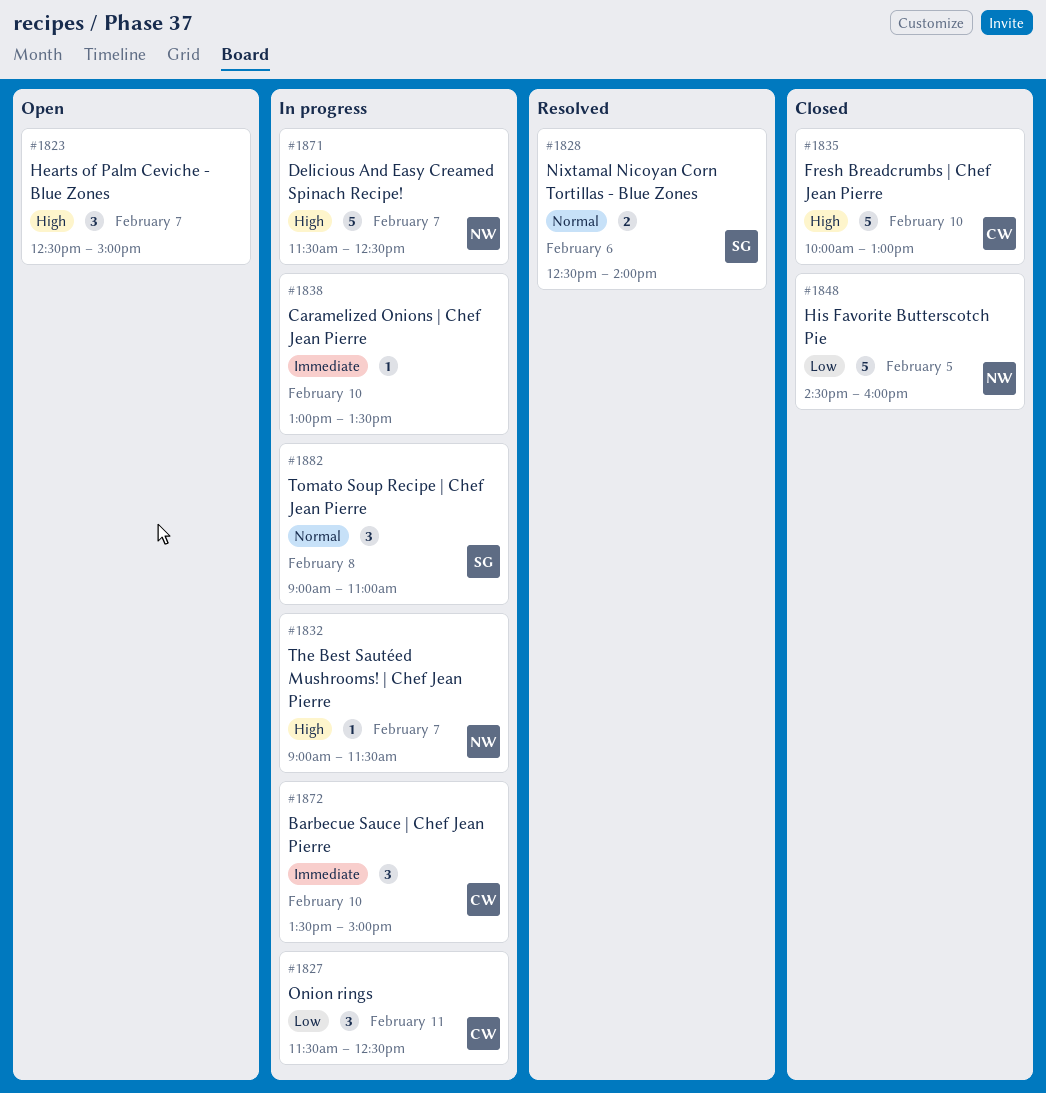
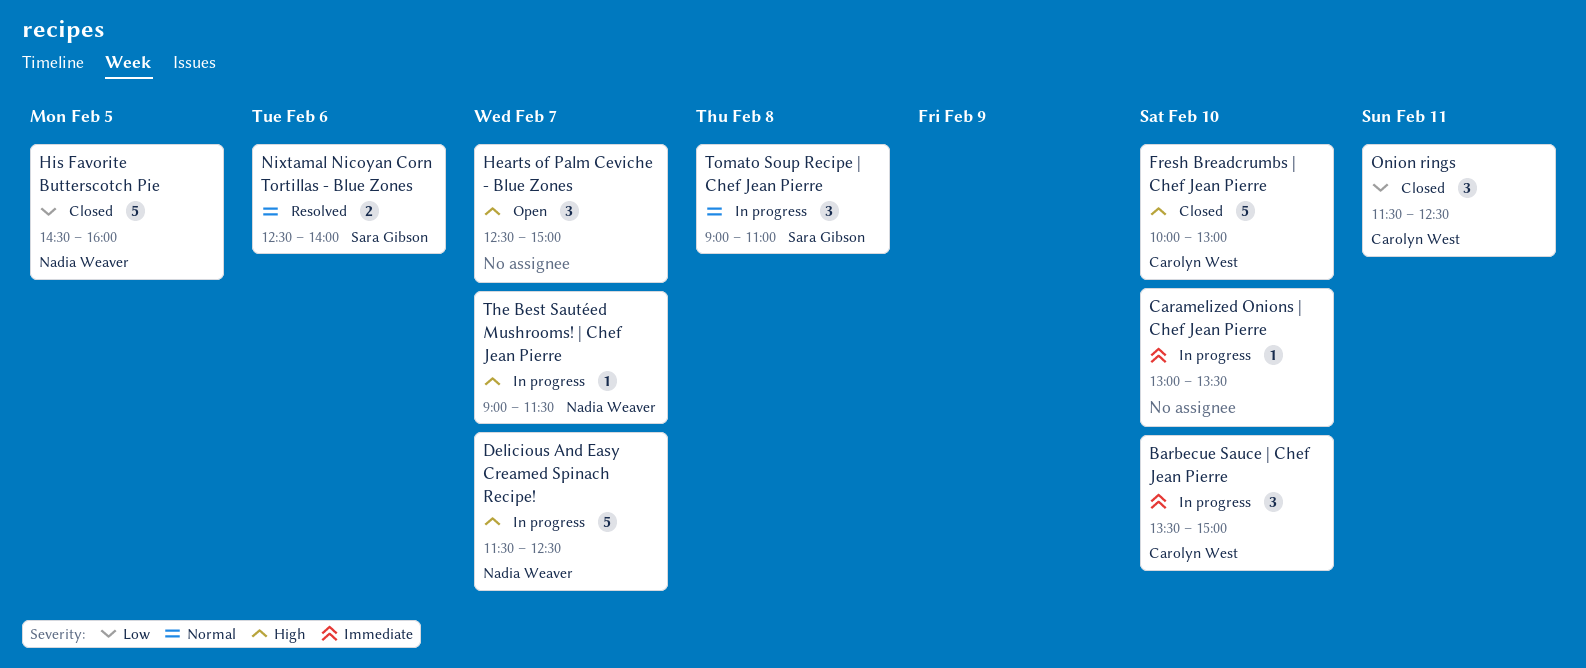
Onion rings, status: In progress -> Closed

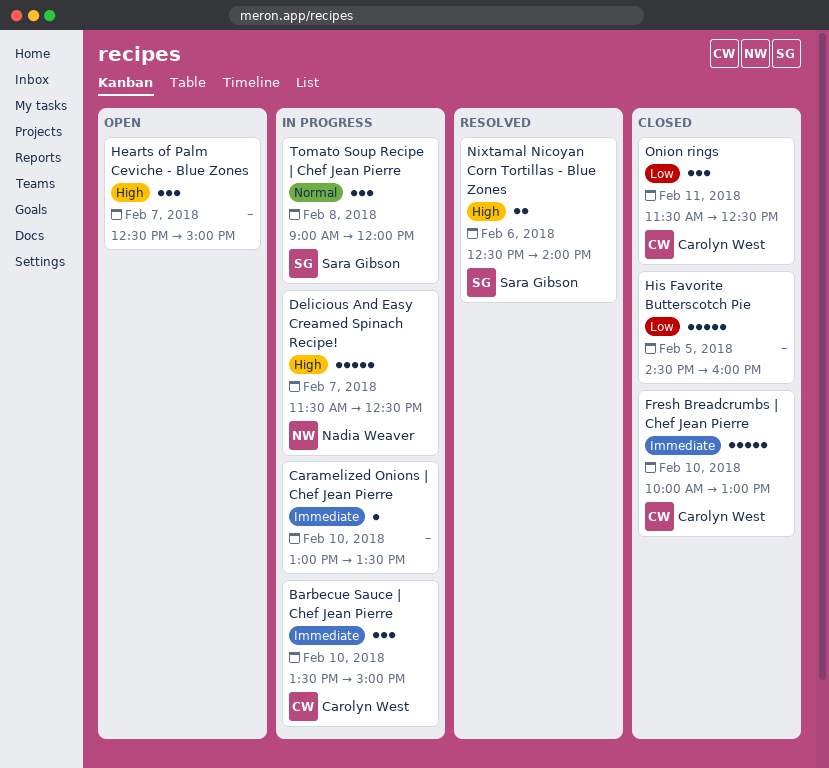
Fresh Breadcrumbs | Chef Jean Pierre, priority: High -> Immediate
His Favorite Butterscotch Pie, owner: Nadia Weaver -> none
Nixtamal Nicoyan Corn Tortillas - Blue Zones, priority: Normal -> High
The Best Sautéed Mushrooms! | Chef Jean Pierre: present -> none
Tomato Soup Recipe | Chef Jean Pierre, ends: 11:00 -> 12:00

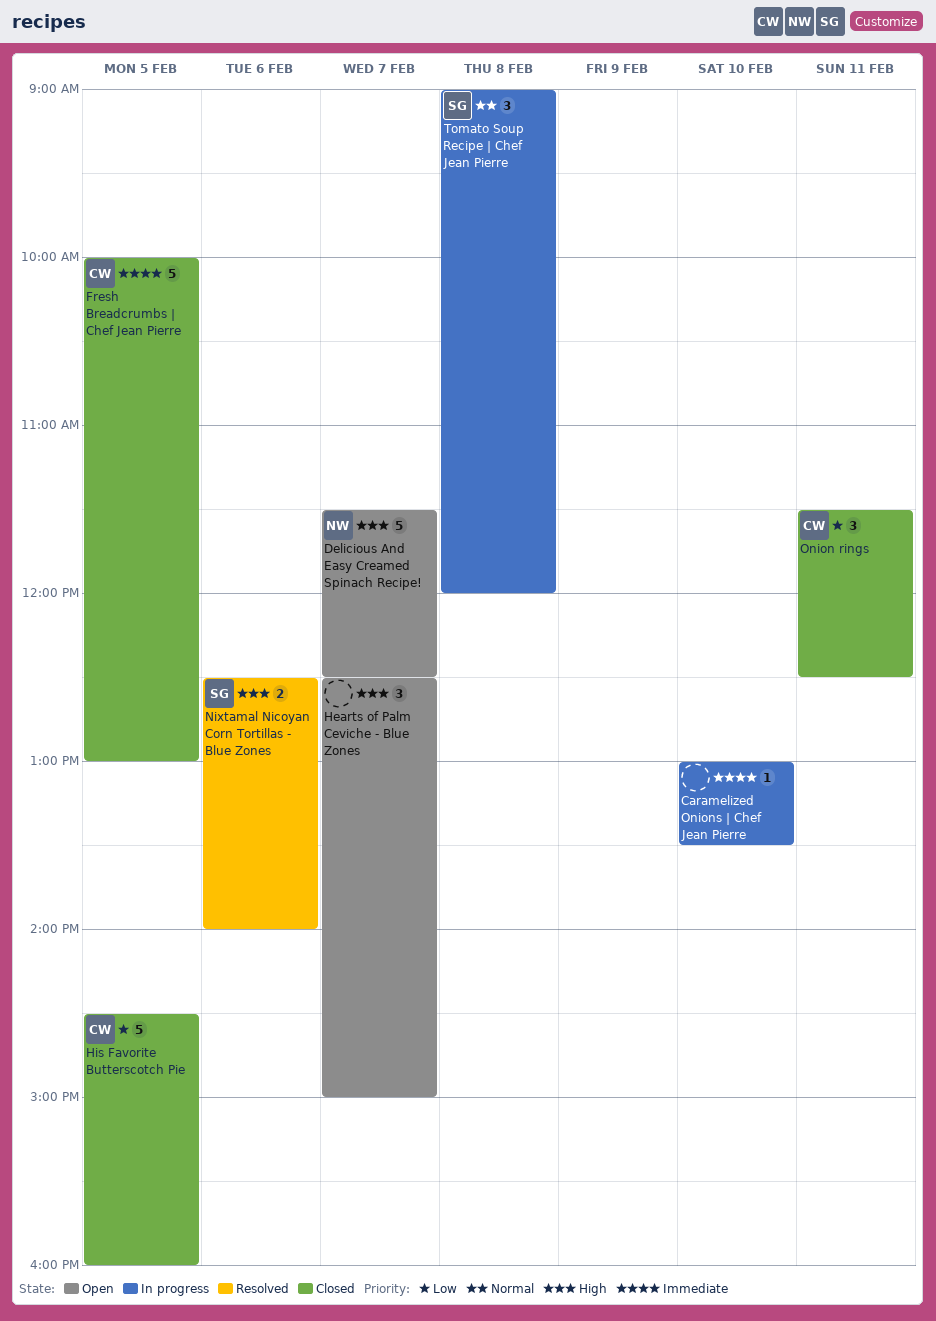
Barbecue Sauce | Chef Jean Pierre: present -> none
Delicious And Easy Creamed Spinach Recipe!, status: In progress -> Open
Fresh Breadcrumbs | Chef Jean Pierre, day: Feb 10 -> Feb 5
His Favorite Butterscotch Pie, owner: none -> Carolyn West

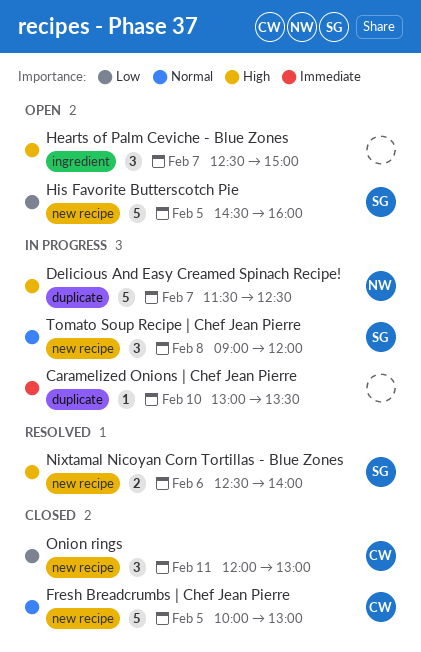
Delicious And Easy Creamed Spinach Recipe!, status: Open -> In progress
Fresh Breadcrumbs | Chef Jean Pierre, priority: Immediate -> Normal
His Favorite Butterscotch Pie, status: Closed -> Open
His Favorite Butterscotch Pie, owner: CW -> SG
Onion rings, begins: 11:30 -> 12:00
Onion rings, ends: 12:30 -> 13:00

